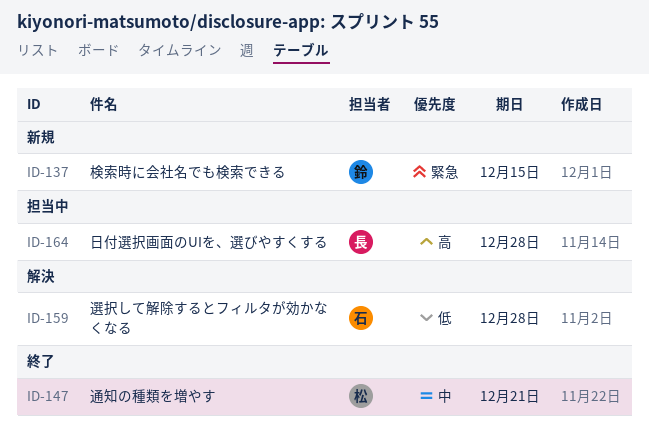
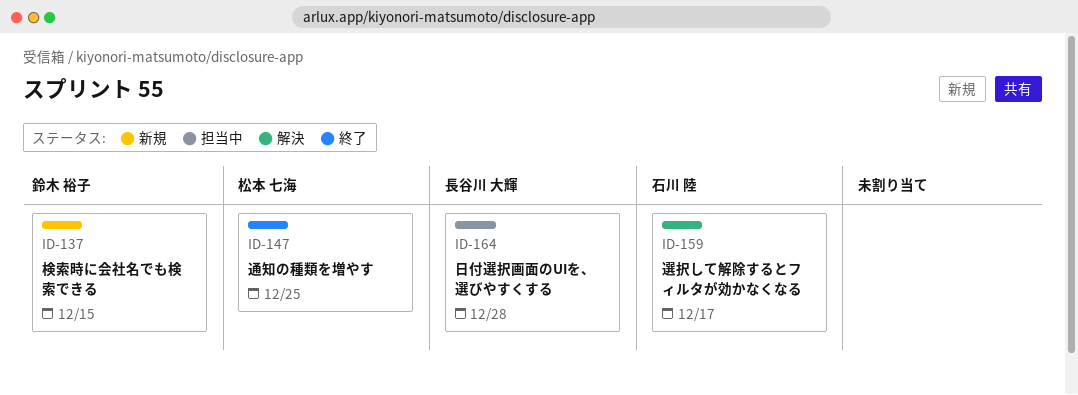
ID-147, due: Dec 21 -> Dec 25
ID-159, due: Dec 28 -> Dec 17

